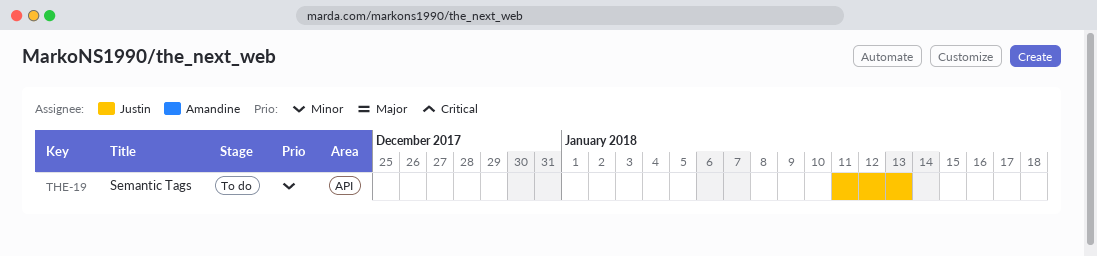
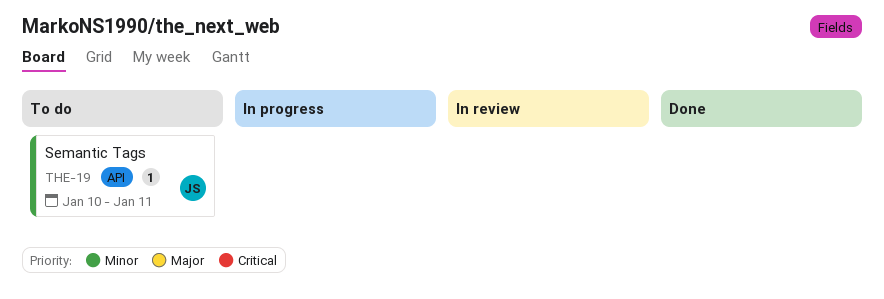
THE-19, start: Jan 11 -> Jan 10
THE-19, due: Jan 13 -> Jan 11

